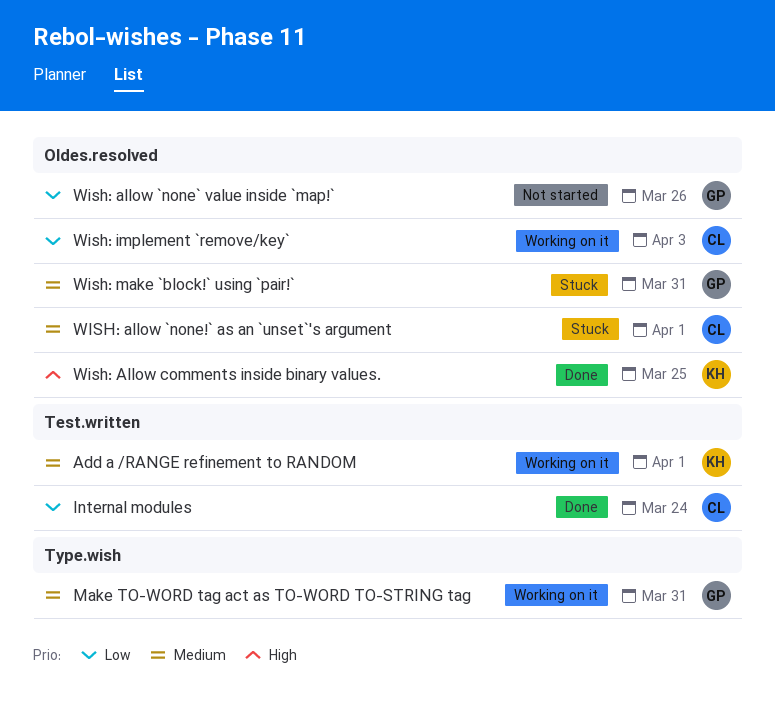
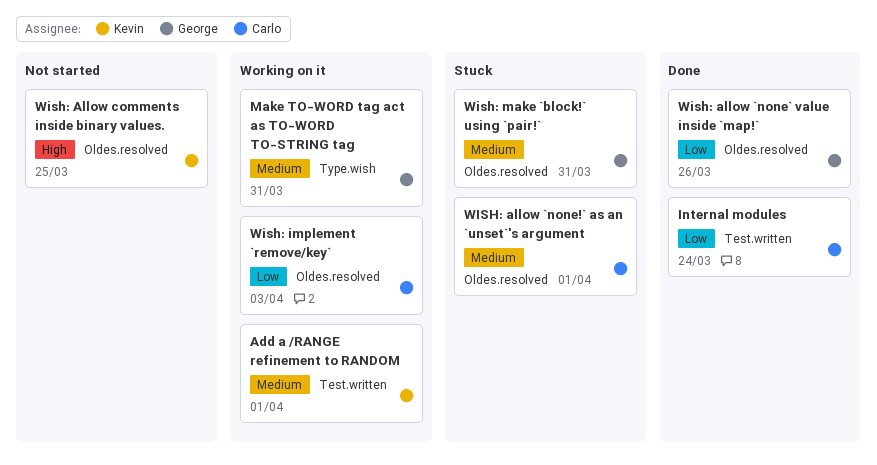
Wish: allow `none` value inside `map!`, status: Not started -> Done
Wish: Allow comments inside binary values., status: Done -> Not started

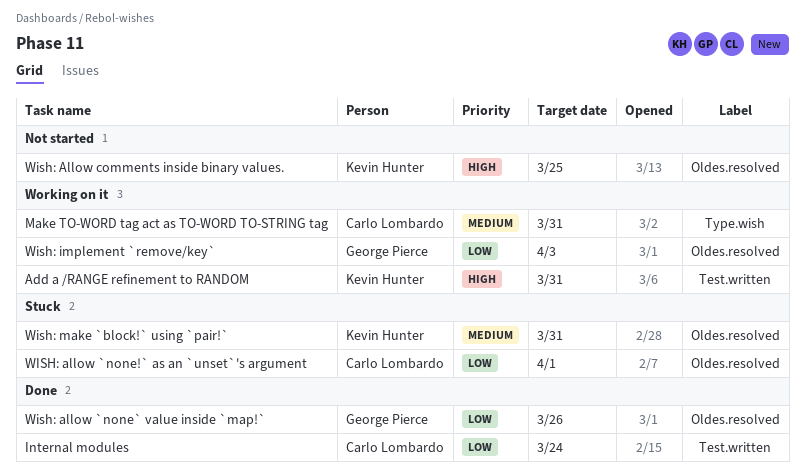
Add a /RANGE refinement to RANDOM, priority: Medium -> High
Add a /RANGE refinement to RANDOM, due: Apr 1 -> Mar 31
Make TO-WORD tag act as TO-WORD TO-STRING tag, owner: George Pierce -> Carlo Lombardo
WISH: allow `none!` as an `unset`'s argument, priority: Medium -> Low
Wish: implement `remove/key`, owner: Carlo Lombardo -> George Pierce
Wish: make `block!` using `pair!`, owner: George Pierce -> Kevin Hunter

